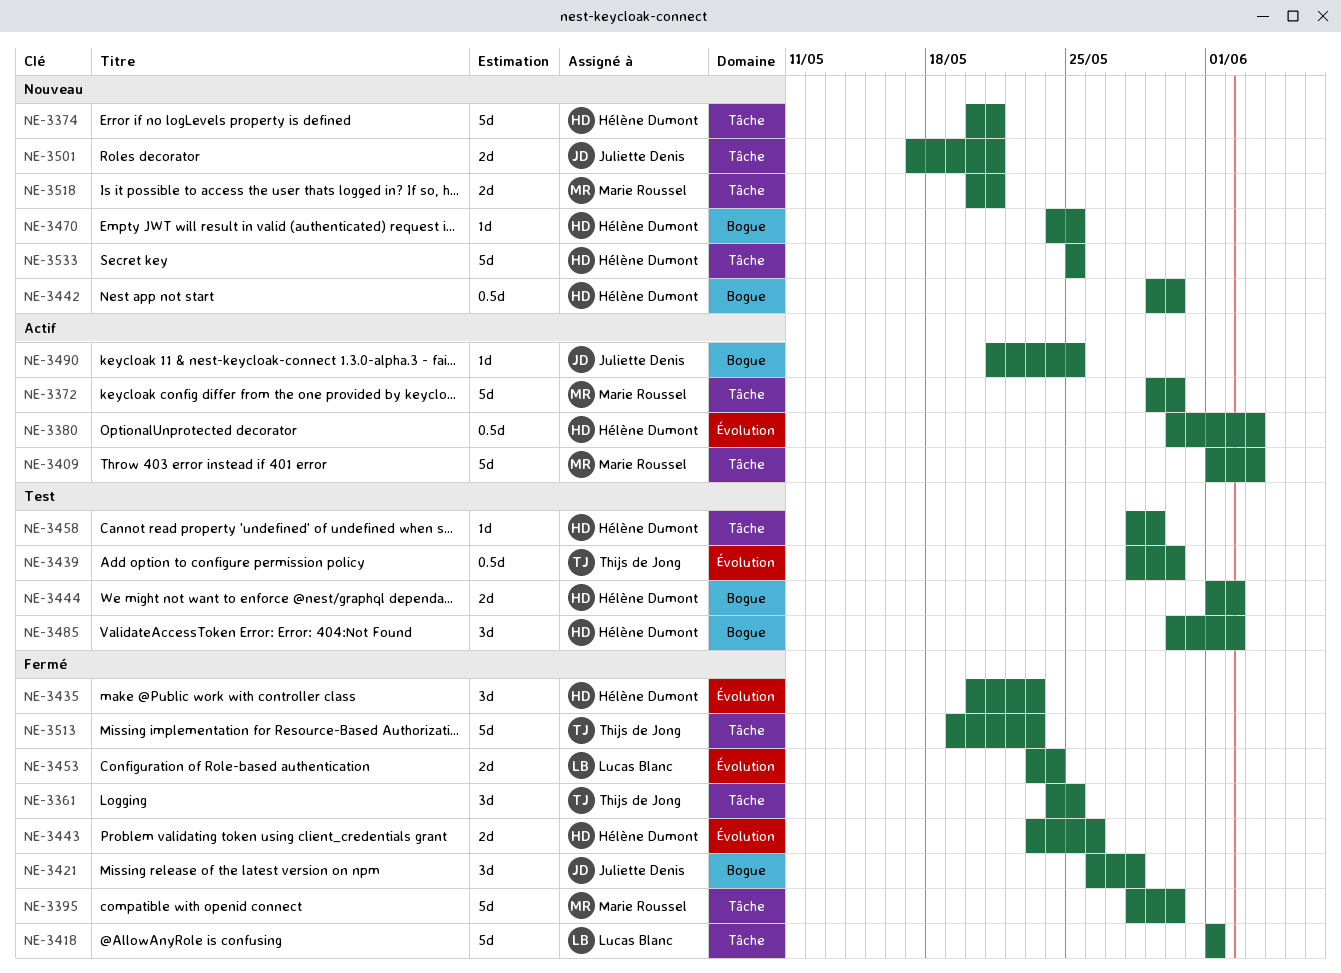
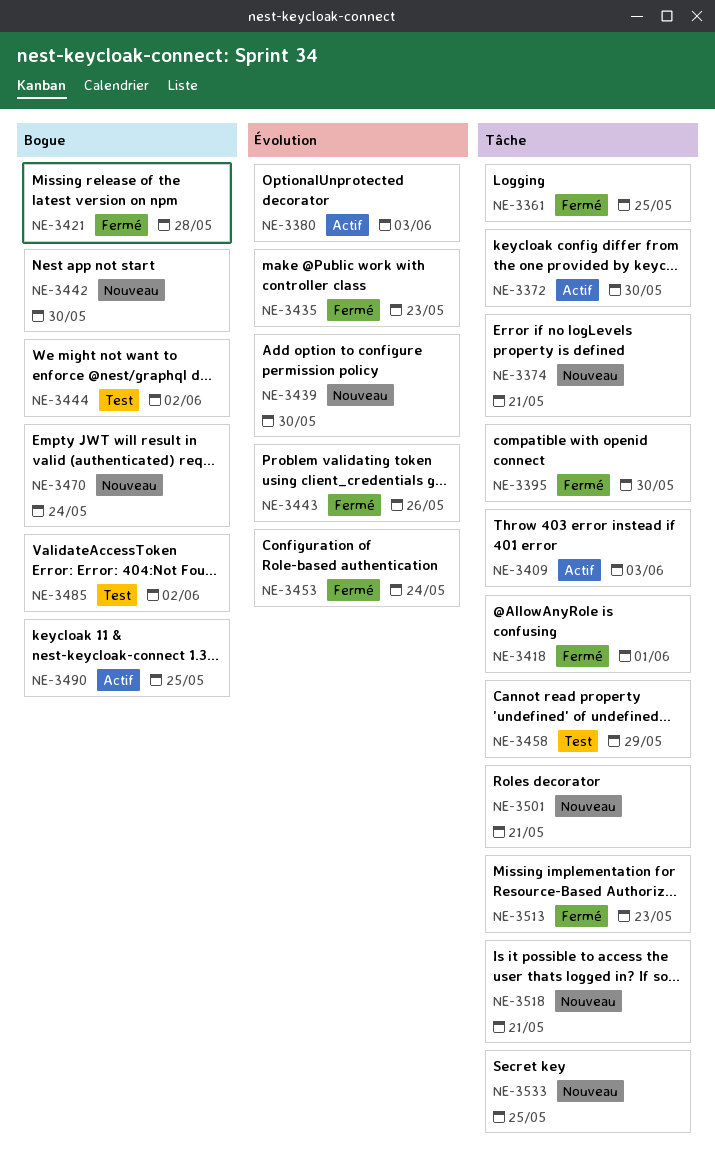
NE-3439, status: Test -> Nouveau
NE-3470, due: May 25 -> May 24

